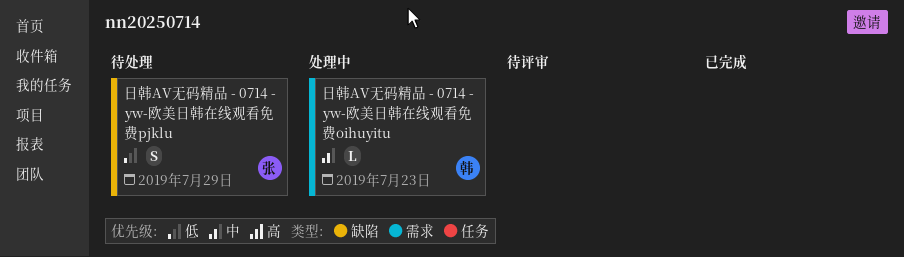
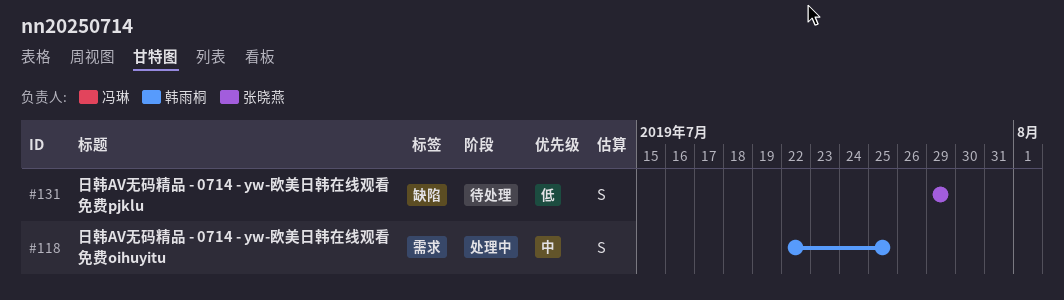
日韩AV无码精品 - 0714 - yw-欧美日韩在线观看免费oihuyitu, estimate: L -> S
日韩AV无码精品 - 0714 - yw-欧美日韩在线观看免费oihuyitu, due: Jul 23 -> Jul 25

